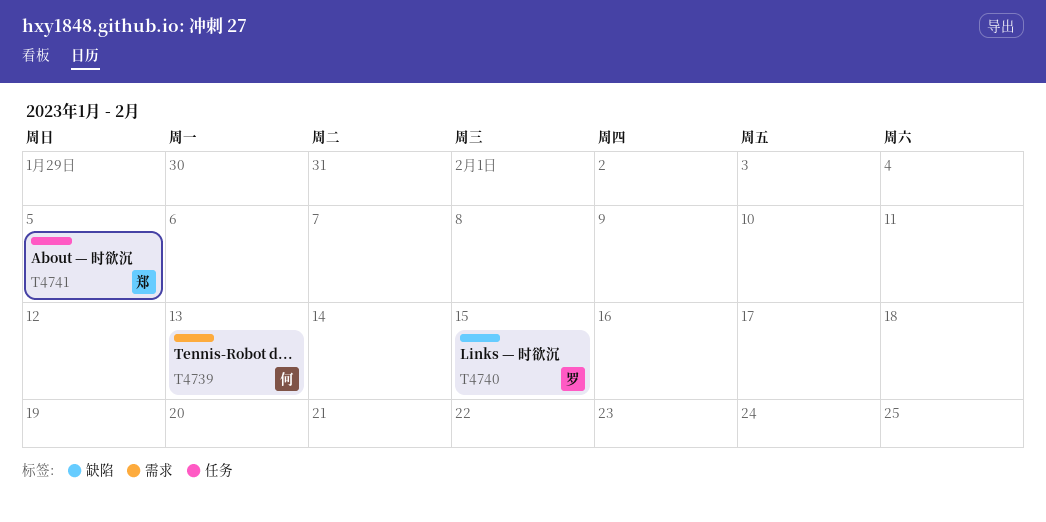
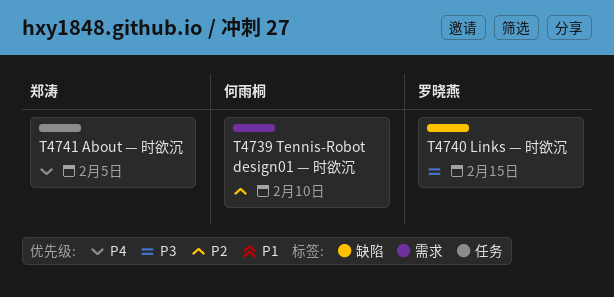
T4739, due: Feb 13 -> Feb 10

